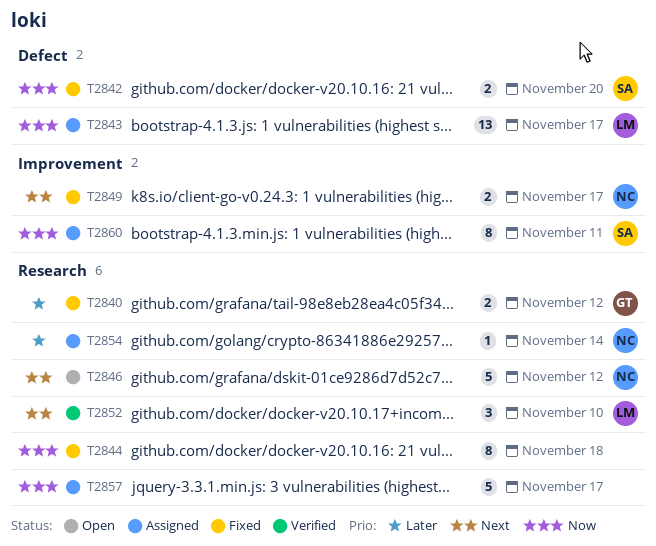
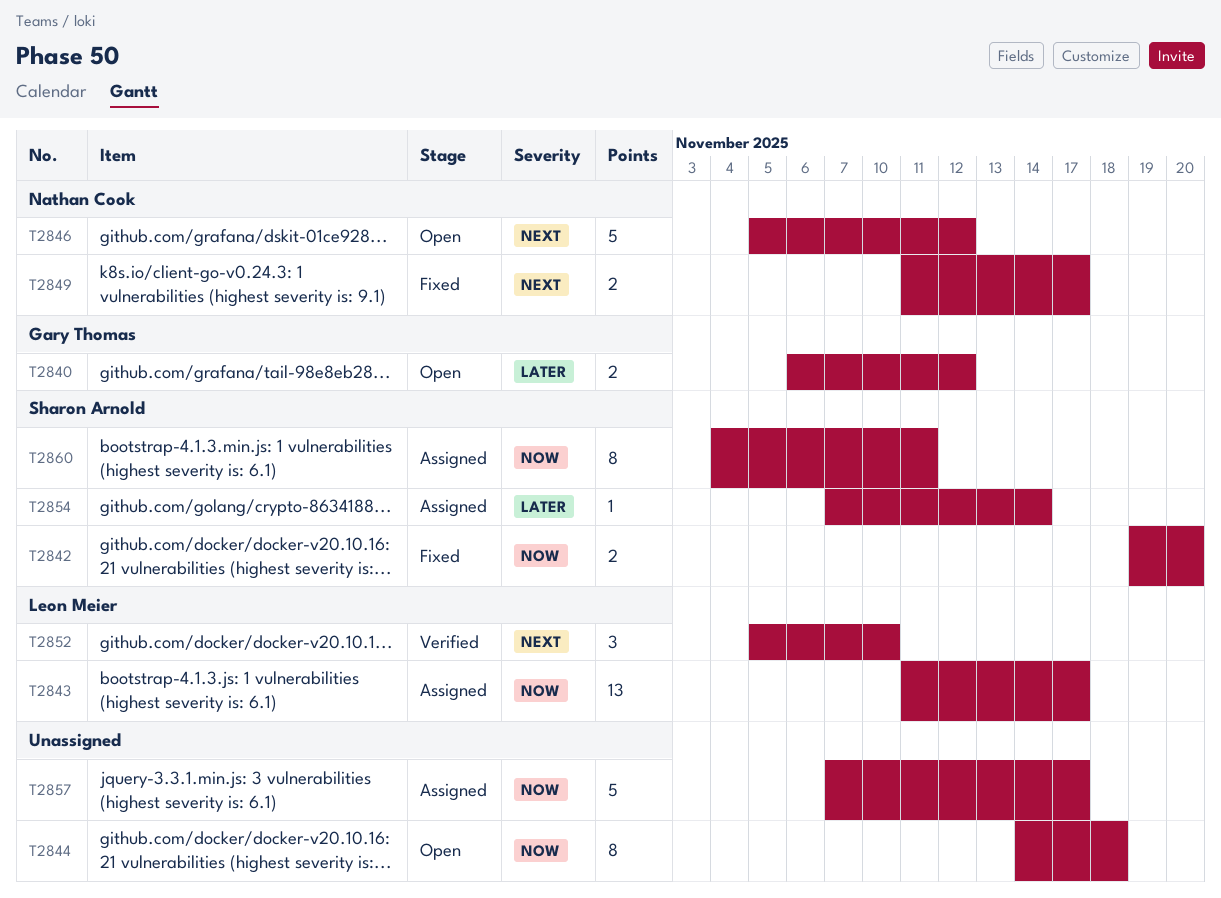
T2840, status: Fixed -> Open
T2844, status: Fixed -> Open
T2854, owner: Nathan Cook -> Sharon Arnold

